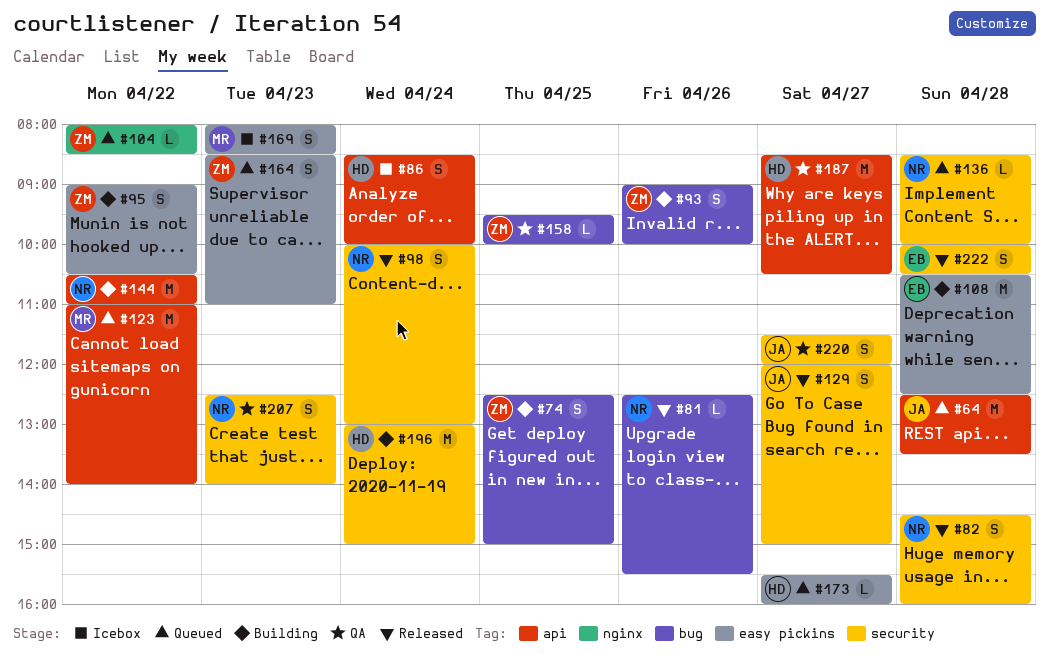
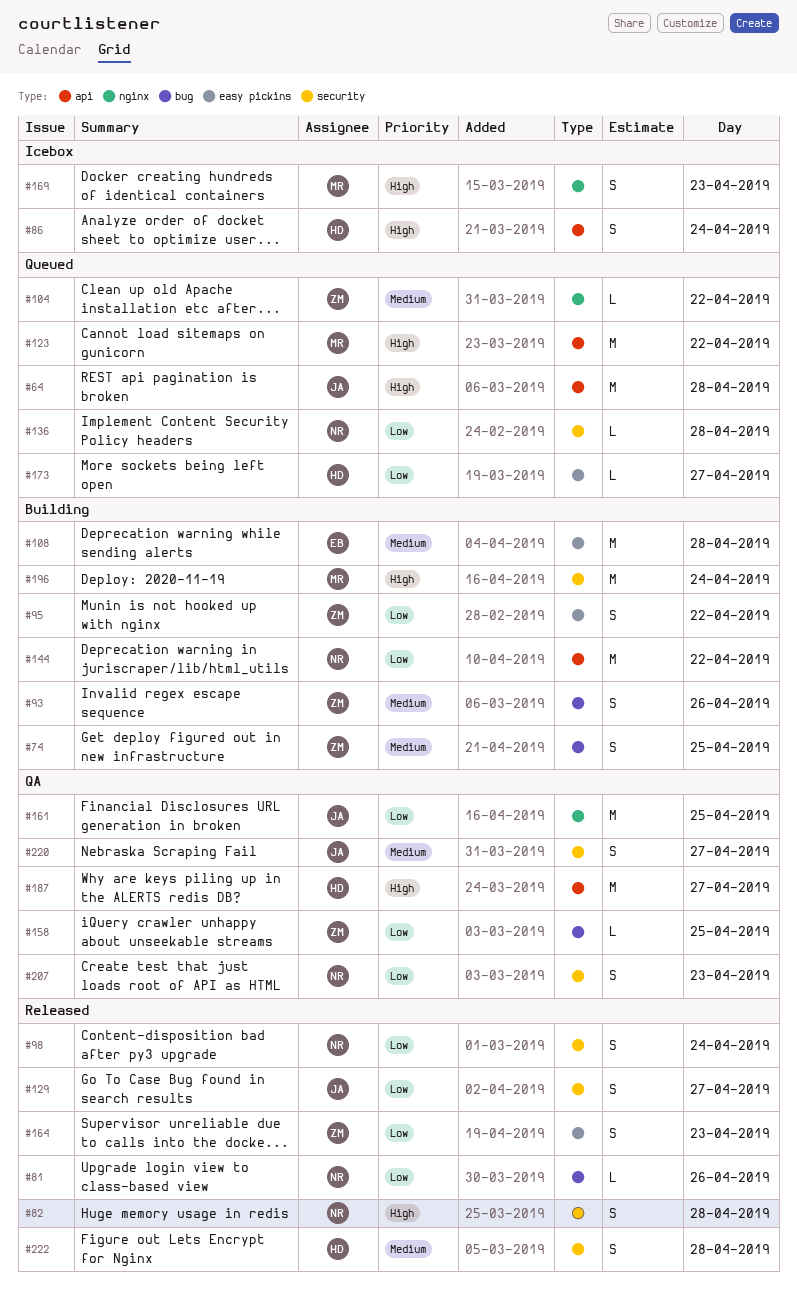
#161: none -> present
#164, status: Queued -> Released
#169, label: easy pickins -> nginx
#196, owner: HD -> MR
#222, owner: EB -> HD

